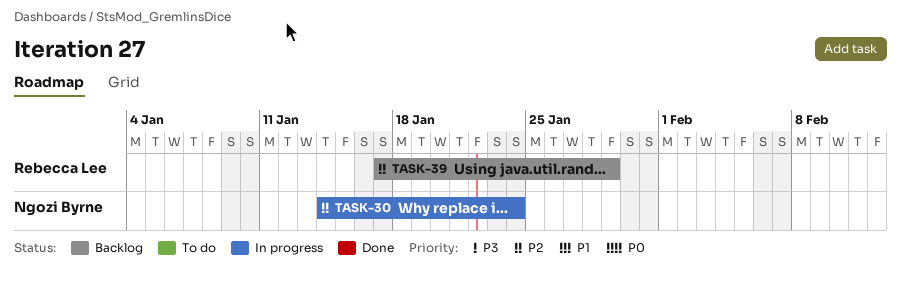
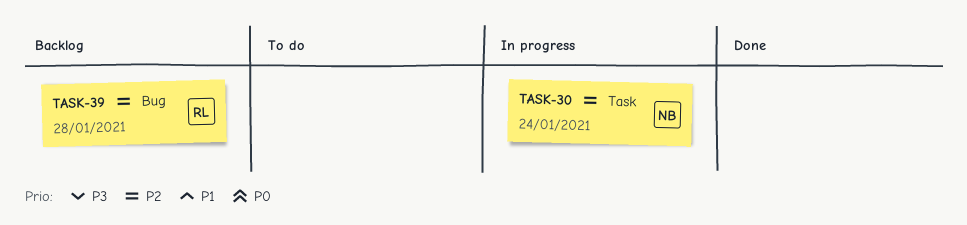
TASK-39, due: Jan 29 -> Jan 28

